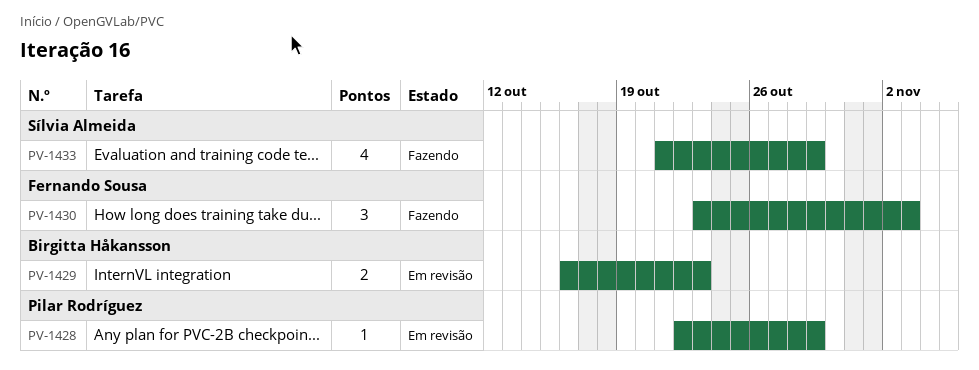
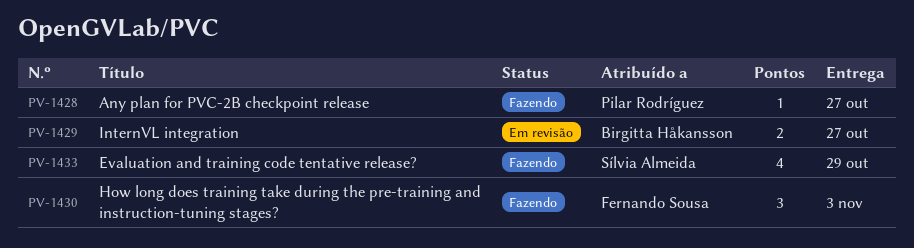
PV-1428, status: Em revisão -> Fazendo
PV-1428, due: Oct 29 -> Oct 27
PV-1429, due: Oct 23 -> Oct 27

